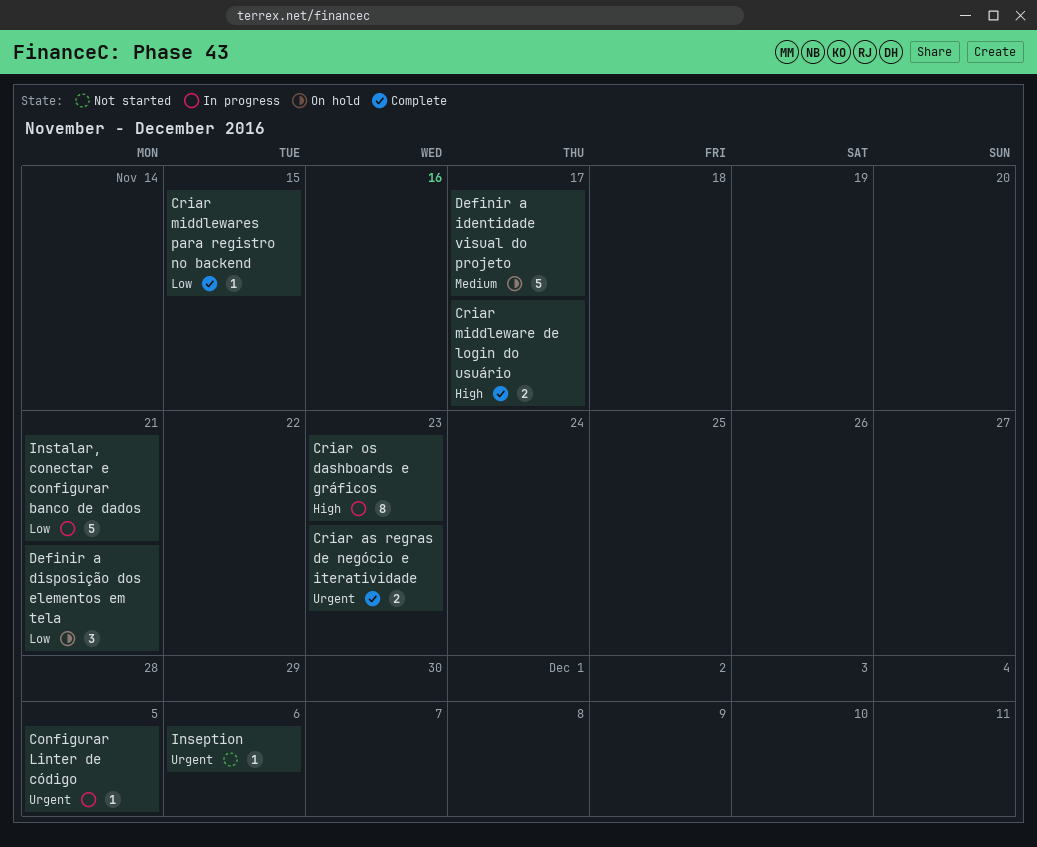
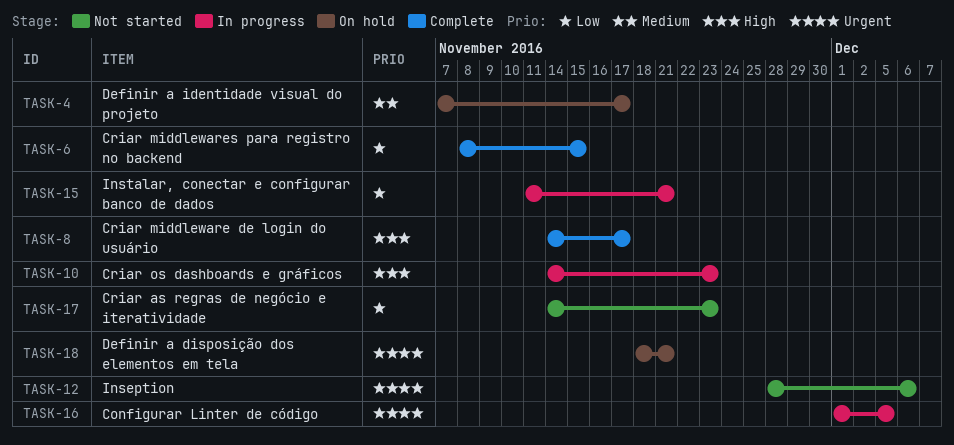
Criar as regras de negócio e iteratividade, status: Complete -> Not started
Criar as regras de negócio e iteratividade, priority: Urgent -> Low
Definir a disposição dos elementos em tela, priority: Low -> Urgent

